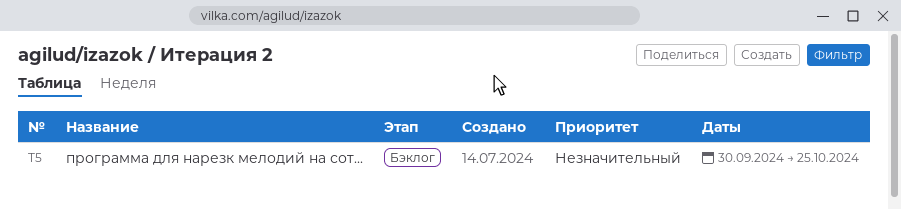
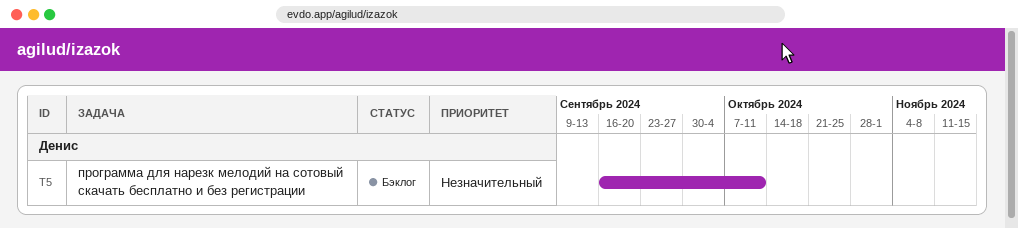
T5, start: Sep 30 -> Sep 16
T5, due: Oct 25 -> Oct 11

